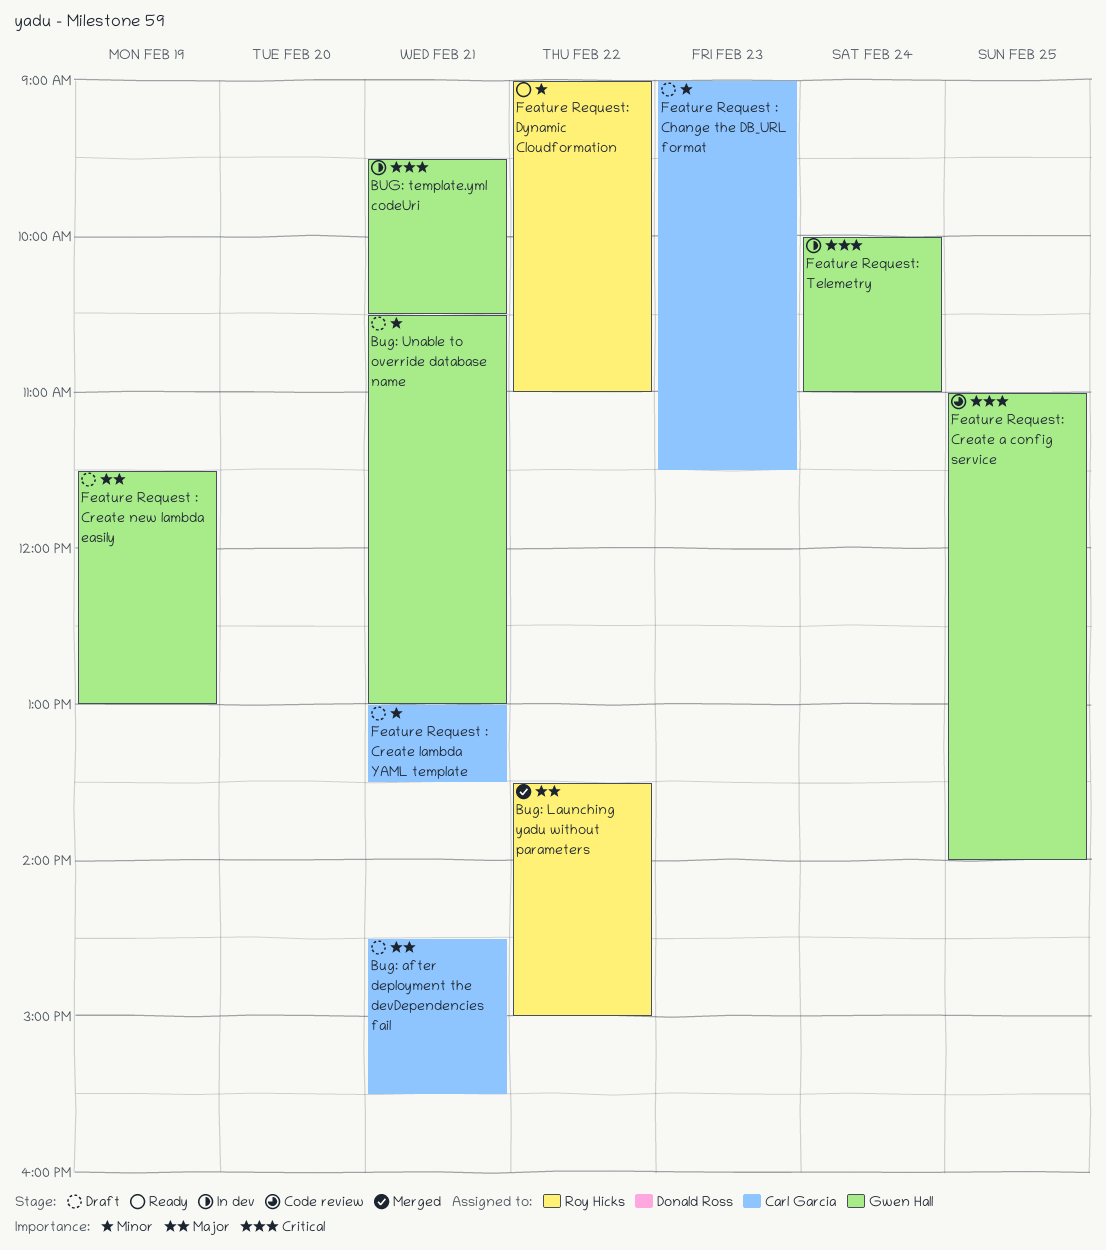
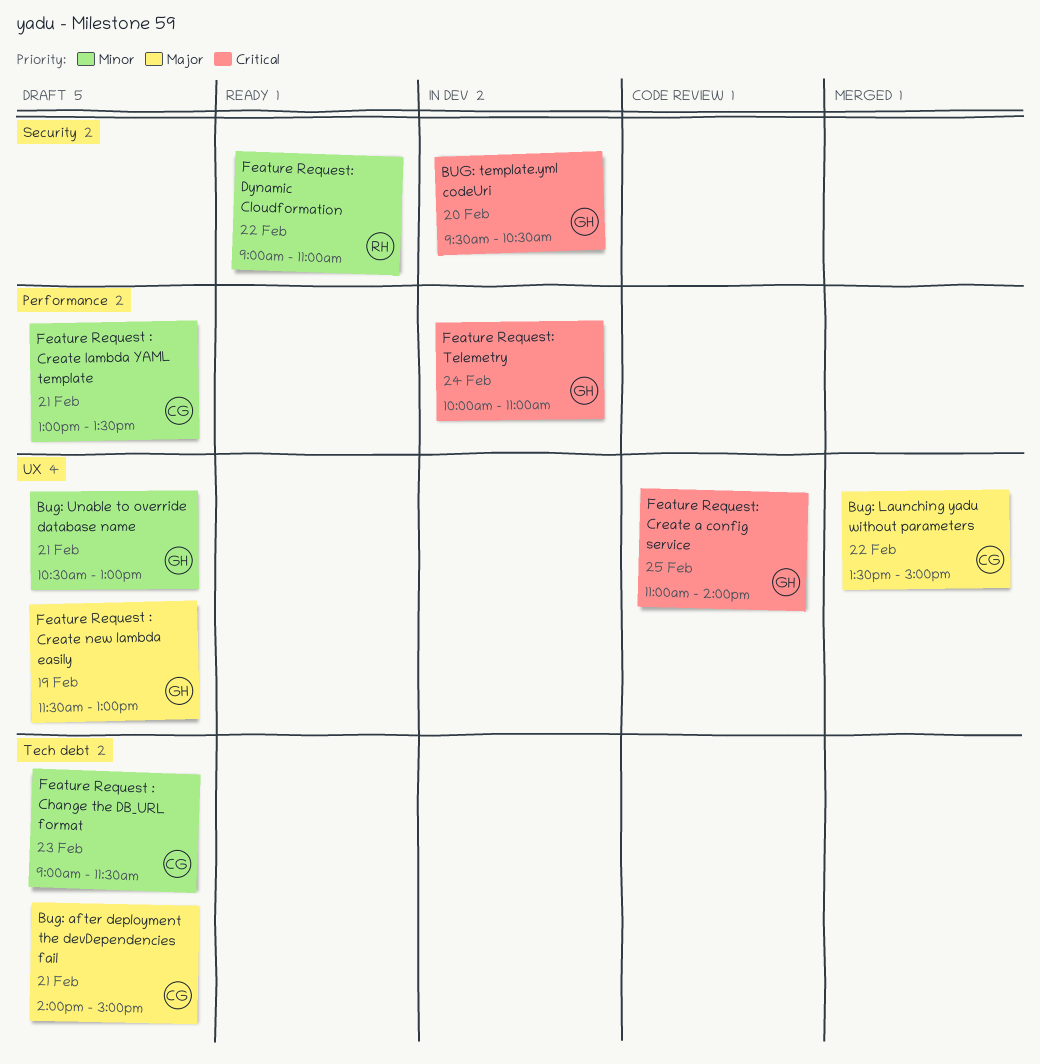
Bug: after deployment the devDependencies fail, begins: 14:30 -> 14:00
Bug: after deployment the devDependencies fail, ends: 15:30 -> 15:00
Bug: Launching yadu without parameters, owner: Roy Hicks -> Carl Garcia
BUG: template.yml codeUri, day: Feb 21 -> Feb 20

